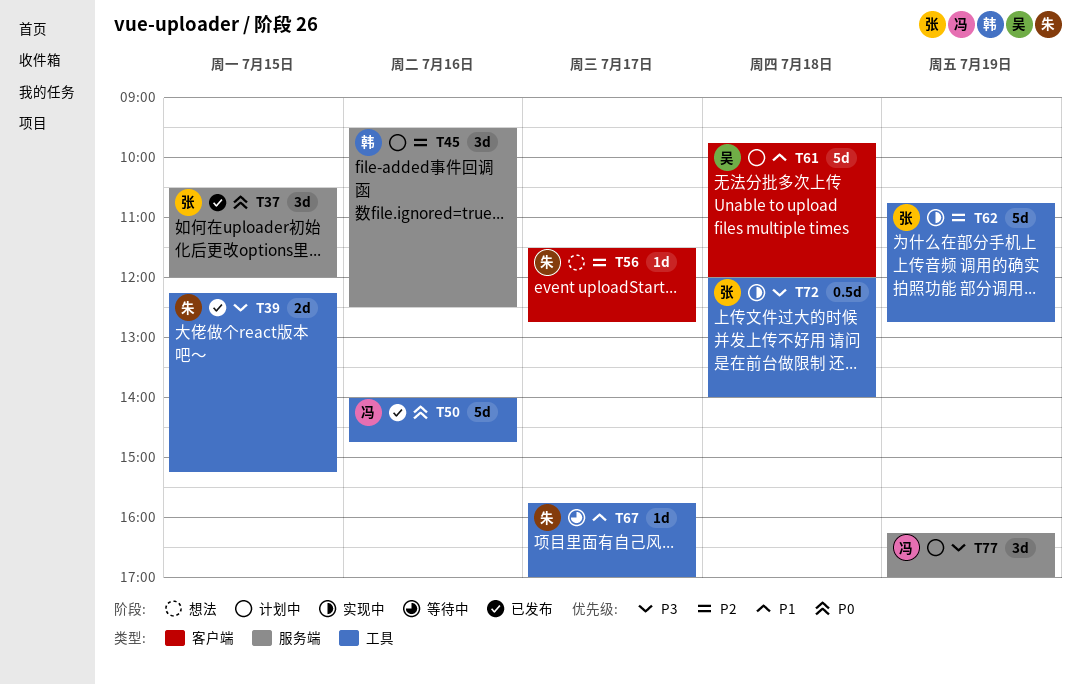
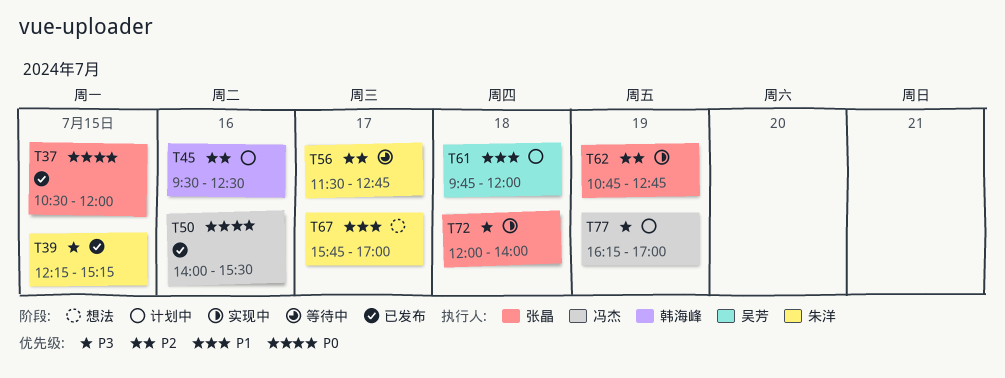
T50, ends: 14:45 -> 15:30
T56, status: 想法 -> 等待中
T67, status: 等待中 -> 想法

